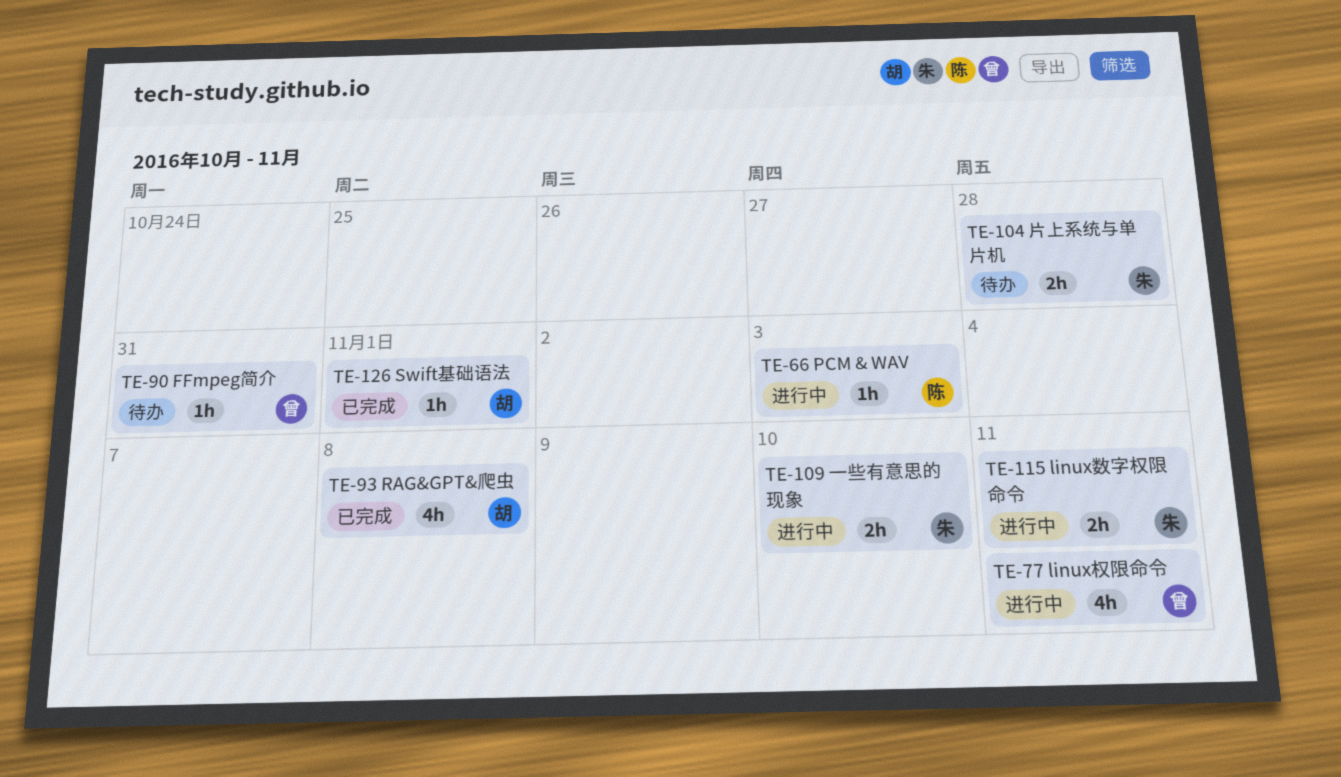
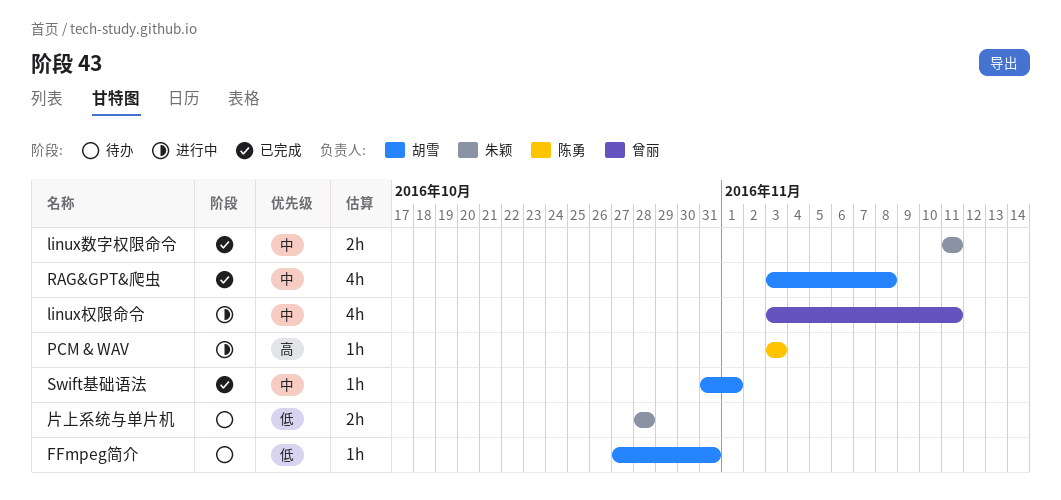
FFmpeg简介, owner: 曾丽 -> 胡雪
linux数字权限命令, status: 进行中 -> 已完成
一些有意思的现象: present -> none

